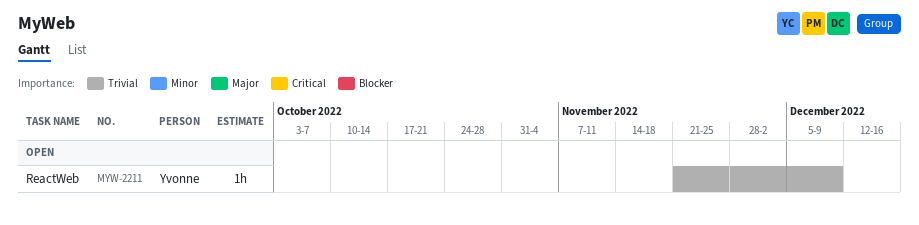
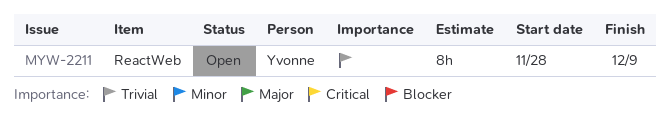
MYW-2211, estimate: 1h -> 8h
MYW-2211, start: Nov 21 -> Nov 28

